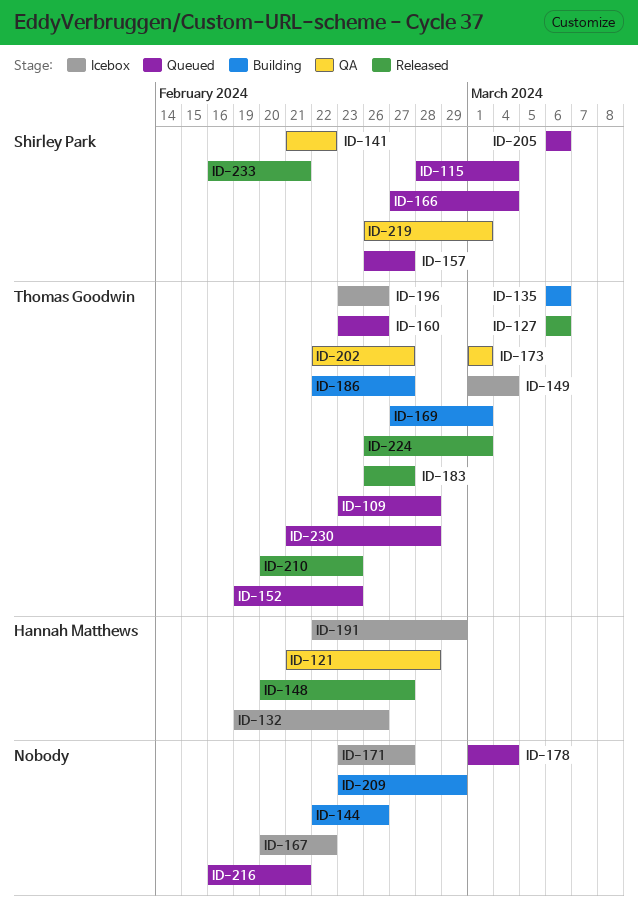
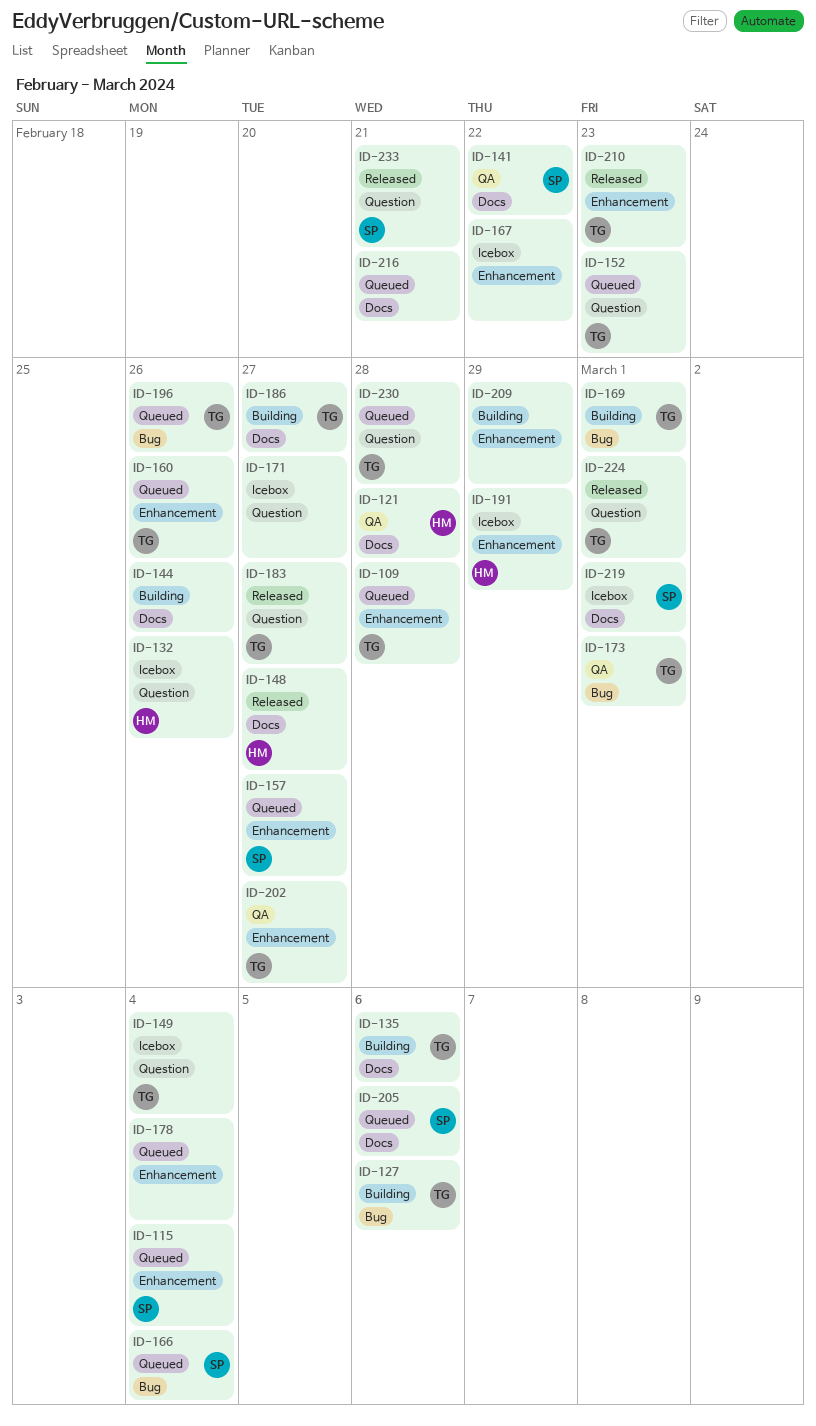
ID-127, status: Released -> Building
ID-196, status: Icebox -> Queued
ID-219, status: QA -> Icebox

